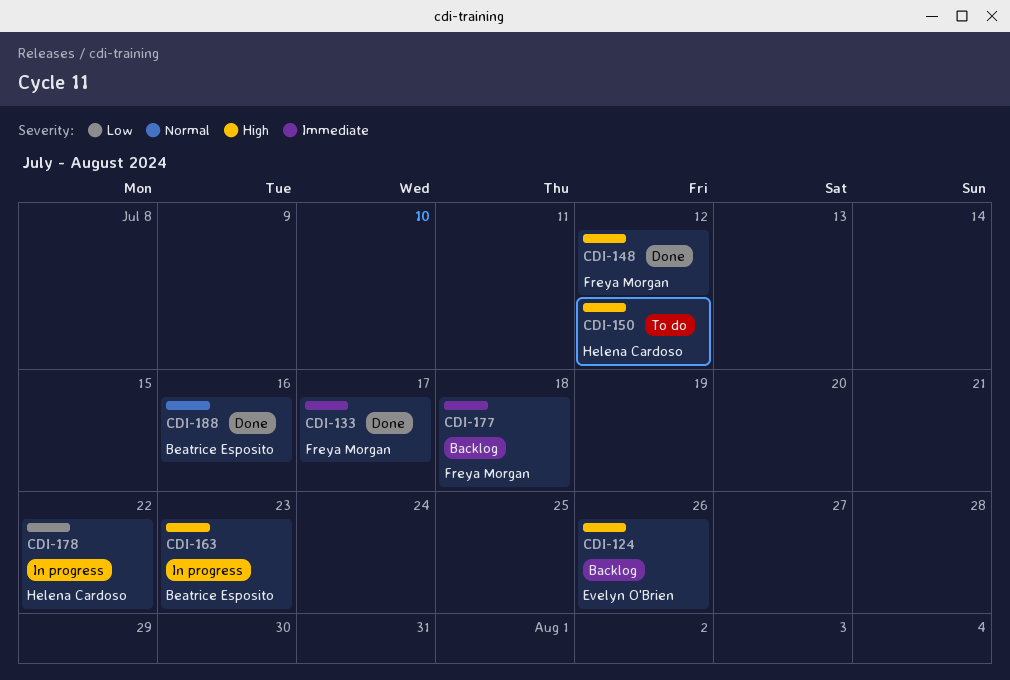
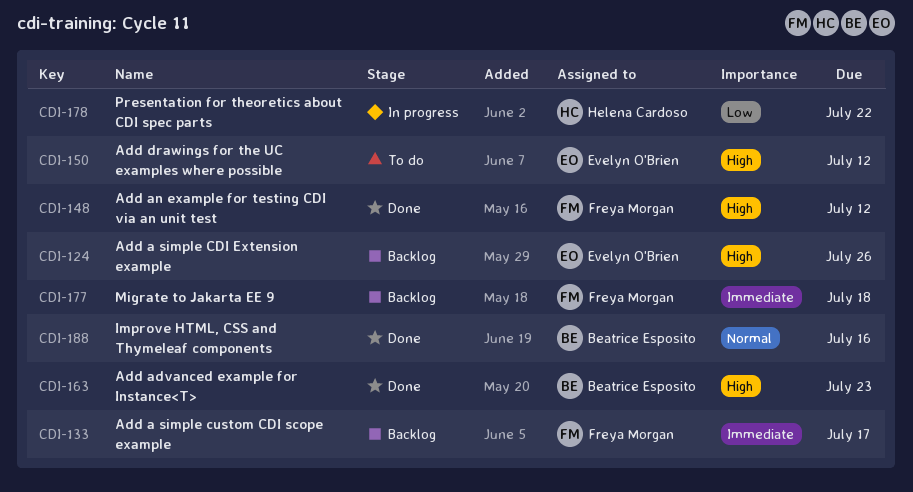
CDI-133, status: Done -> Backlog
CDI-150, owner: Helena Cardoso -> Evelyn O'Brien
CDI-163, status: In progress -> Done

